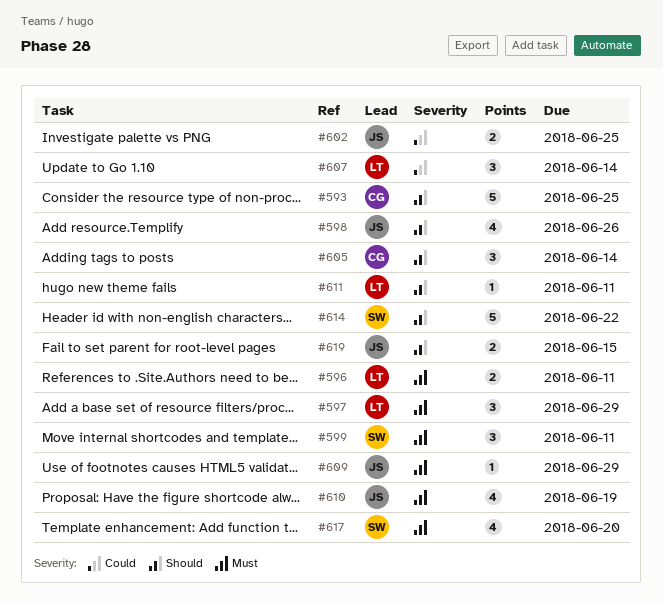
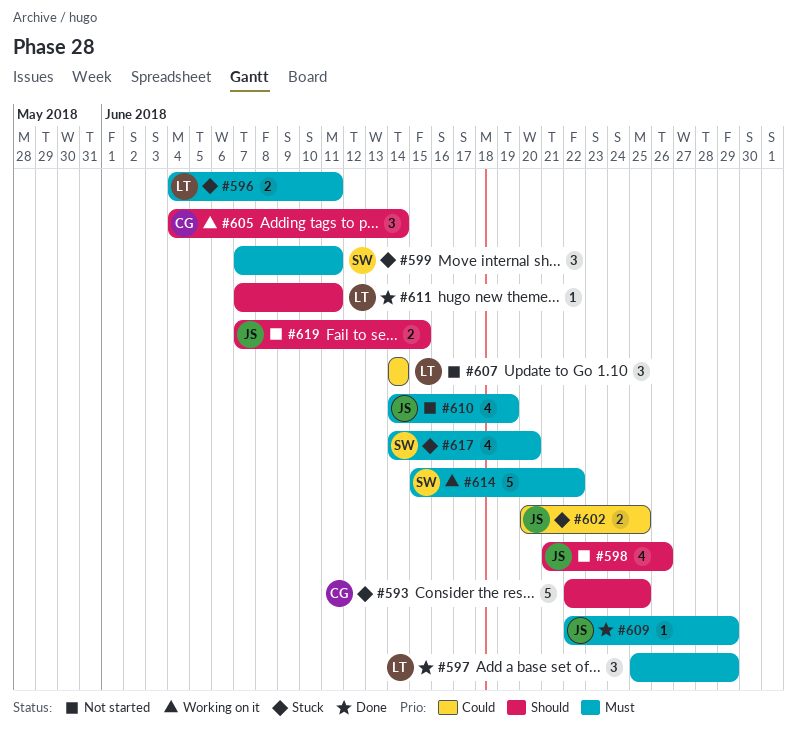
#614, priority: Should -> Must

